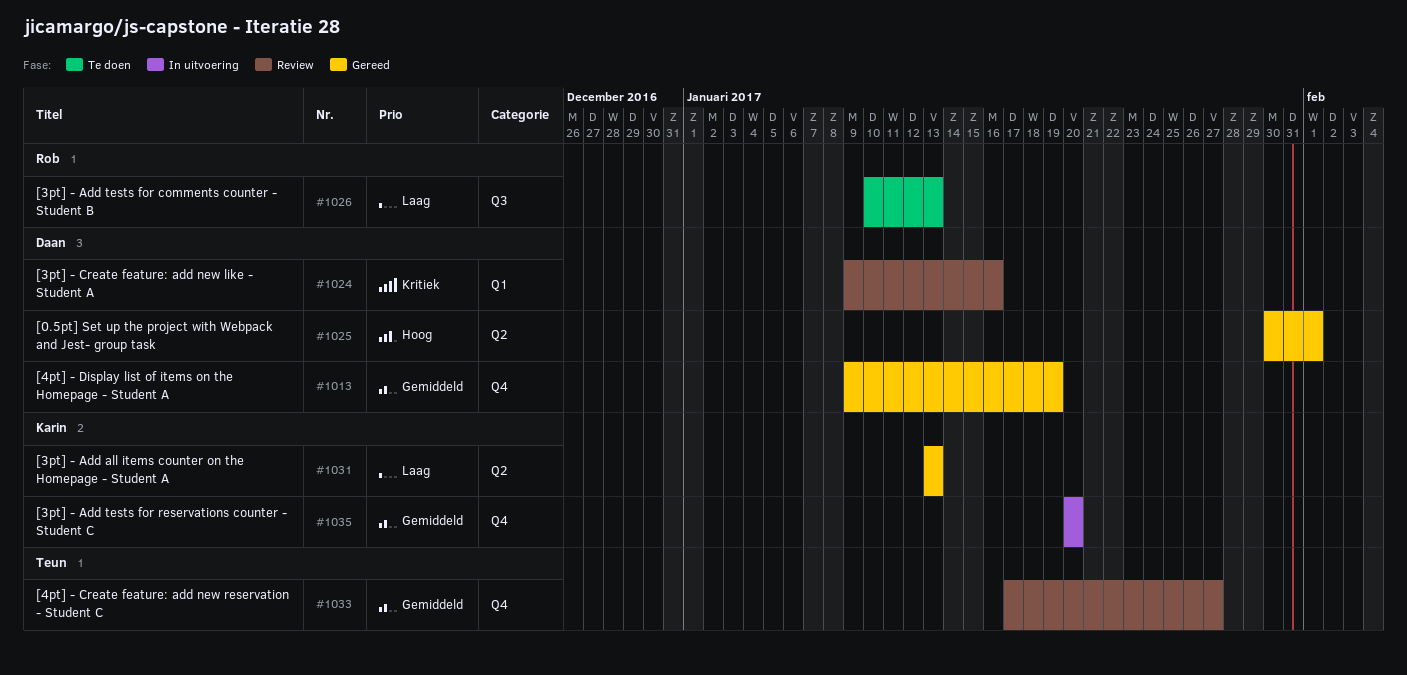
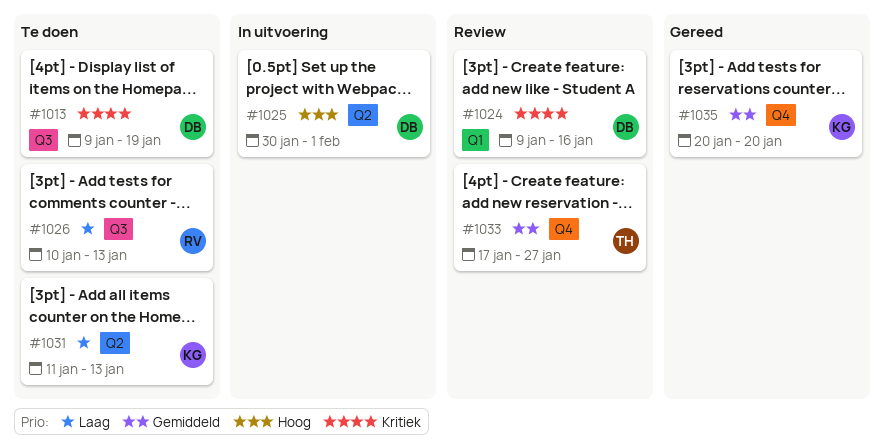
#1013, status: Gereed -> Te doen
#1013, priority: Gemiddeld -> Kritiek
#1013, label: Q4 -> Q3
#1025, status: Gereed -> In uitvoering
#1031, status: Gereed -> Te doen
#1031, start: Jan 13 -> Jan 11
#1035, status: In uitvoering -> Gereed

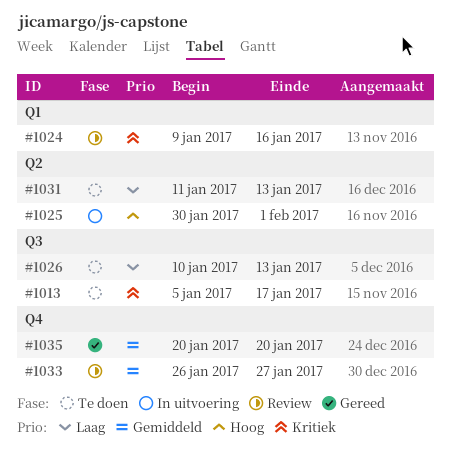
#1013, start: Jan 9 -> Jan 5
#1013, due: Jan 19 -> Jan 17
#1033, start: Jan 17 -> Jan 26

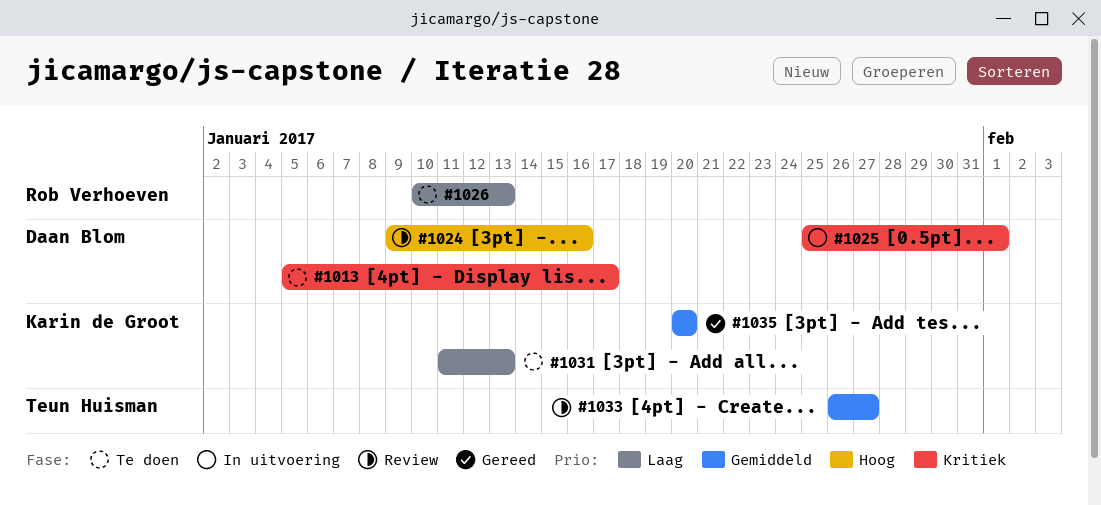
#1024, priority: Kritiek -> Hoog
#1025, priority: Hoog -> Kritiek
#1025, start: Jan 30 -> Jan 25

